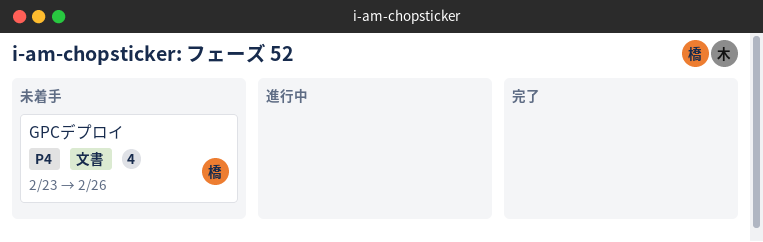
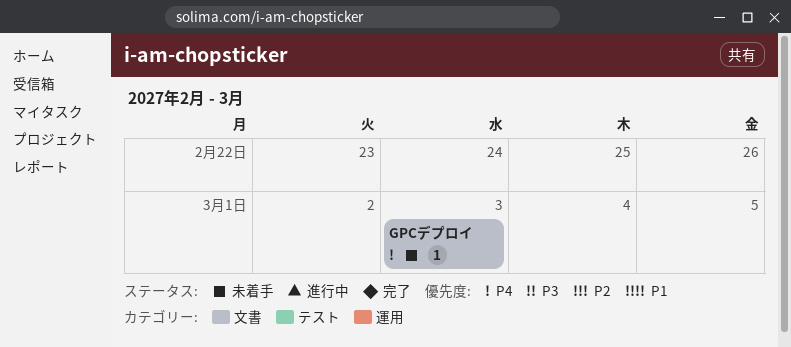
GPCデプロイ, estimate: 4 -> 1
GPCデプロイ, due: Feb 26 -> Mar 3

